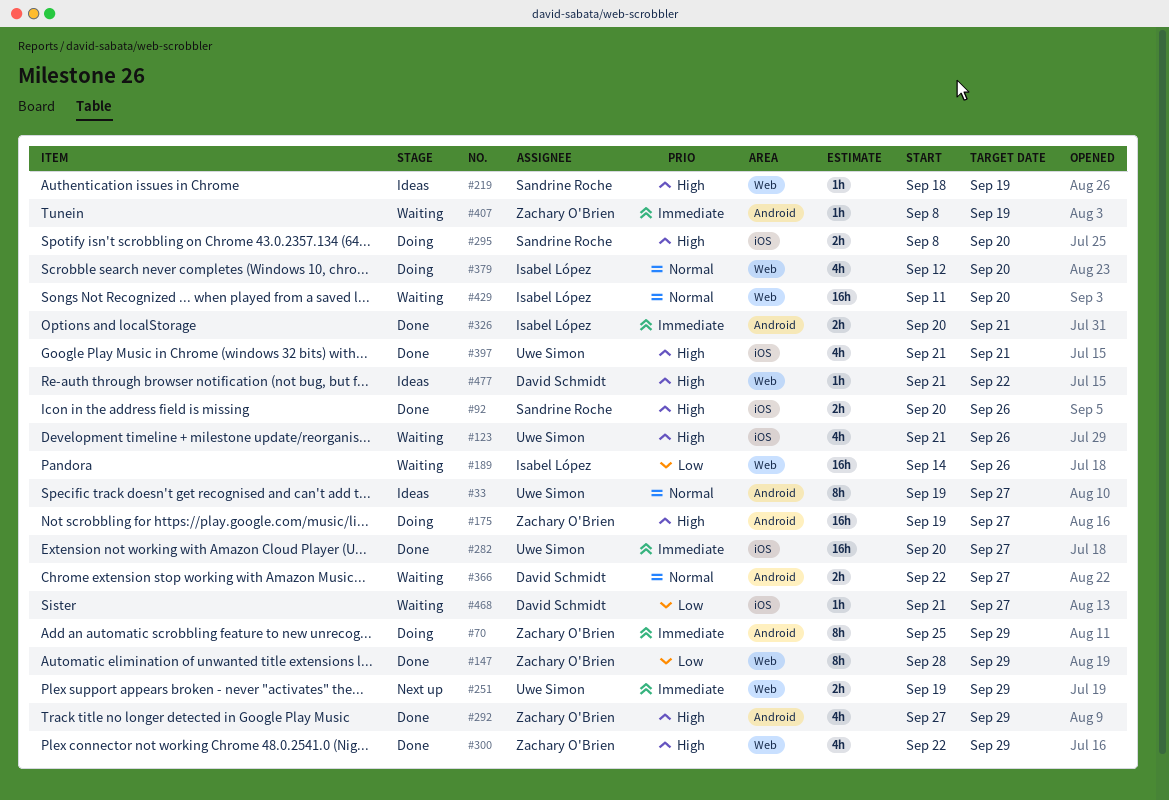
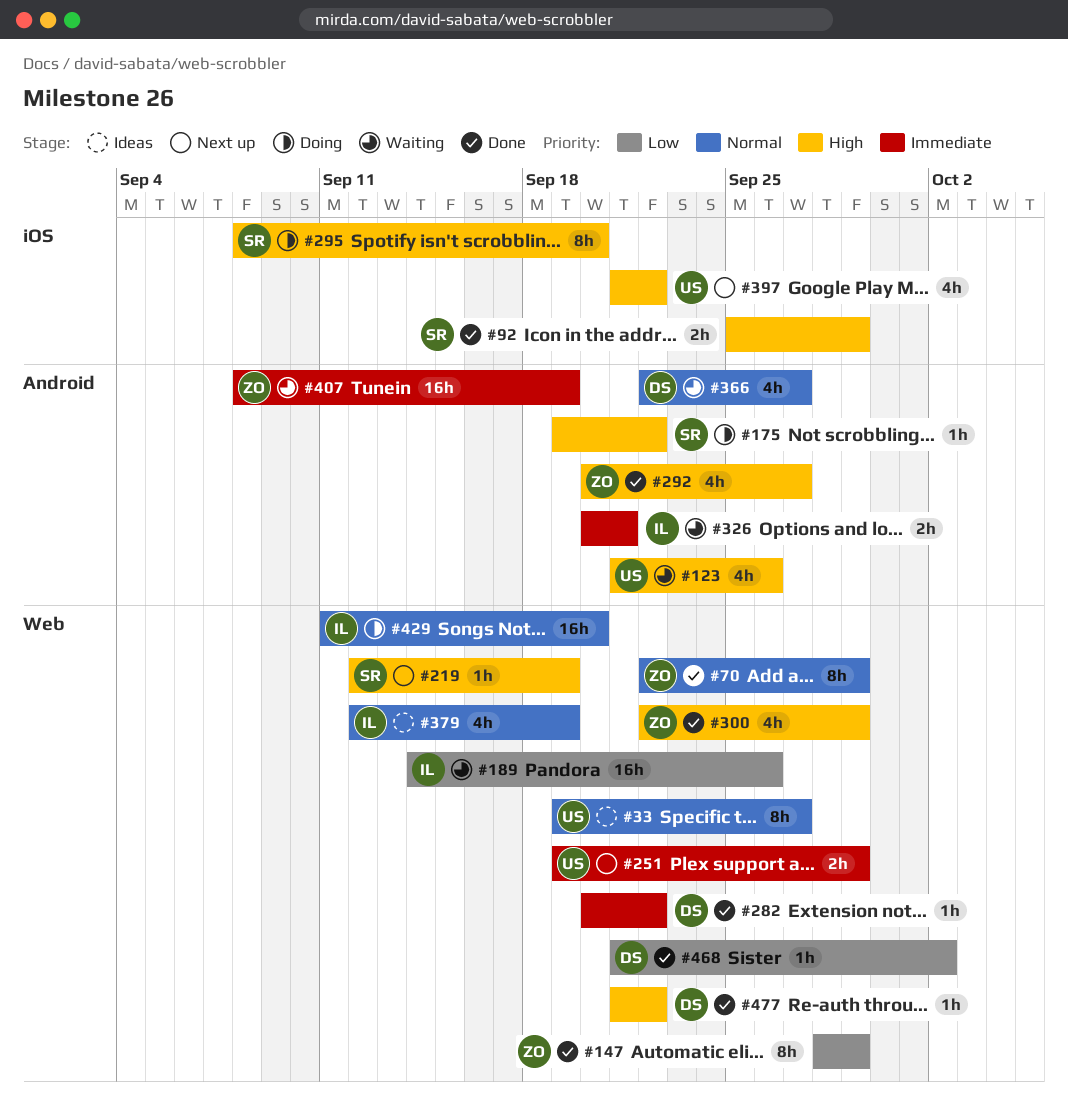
#33, label: Android -> Web
#70, status: Doing -> Done
#70, priority: Immediate -> Normal
#70, label: Android -> Web
#70, start: Sep 25 -> Sep 22
#92, start: Sep 20 -> Sep 25
#92, due: Sep 26 -> Sep 29
#123, label: iOS -> Android
#175, owner: Zachary O'Brien -> Sandrine Roche
#175, estimate: 16h -> 1h
#175, due: Sep 27 -> Sep 22
#219, status: Ideas -> Next up
#219, start: Sep 18 -> Sep 12
#282, owner: Uwe Simon -> David Schmidt
#282, label: iOS -> Web
#282, estimate: 16h -> 1h
#282, due: Sep 27 -> Sep 22
#292, start: Sep 27 -> Sep 20
#292, due: Sep 29 -> Sep 27
#295, estimate: 2h -> 8h
#326, status: Done -> Waiting
#366, estimate: 2h -> 4h
#379, status: Doing -> Ideas
#379, due: Sep 20 -> Sep 19
#397, status: Done -> Next up
#397, due: Sep 21 -> Sep 22
#407, estimate: 1h -> 16h
#429, status: Waiting -> Doing
#468, status: Waiting -> Done
#468, label: iOS -> Web
#468, due: Sep 27 -> Oct 2
#477, status: Ideas -> Done

